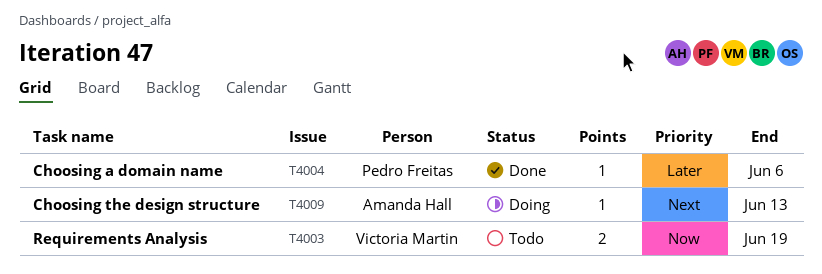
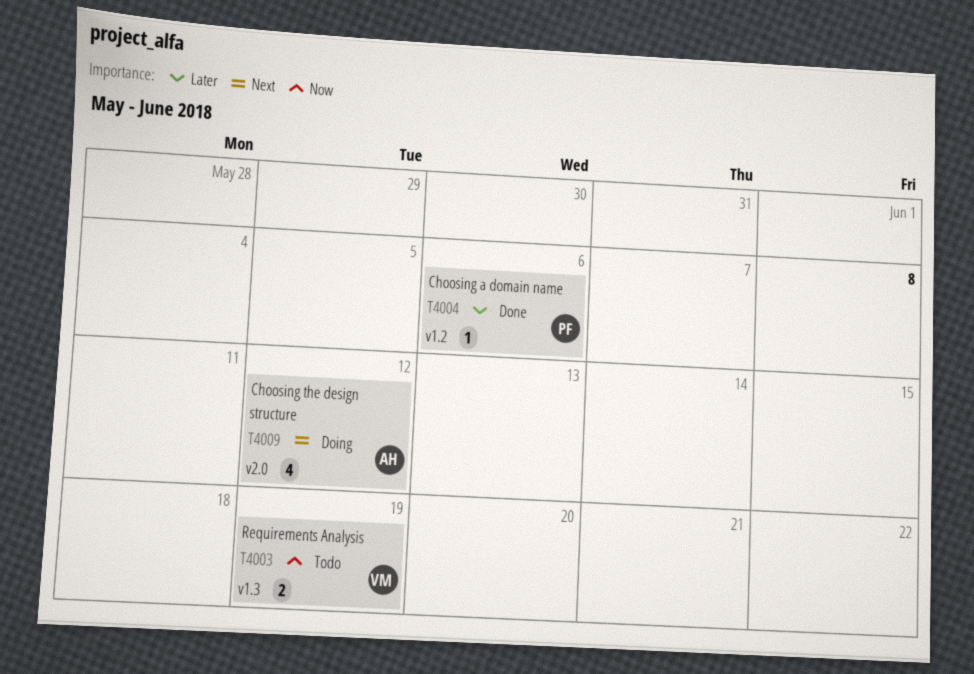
T4009, estimate: 1 -> 4
T4009, due: Jun 13 -> Jun 12

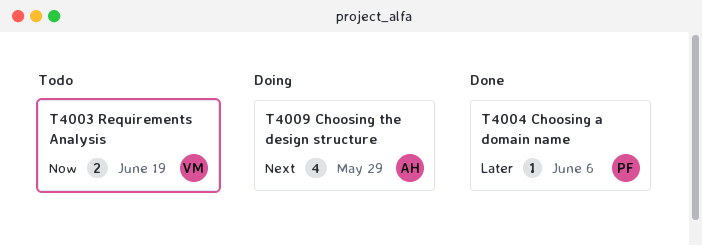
T4009, due: Jun 12 -> May 29

